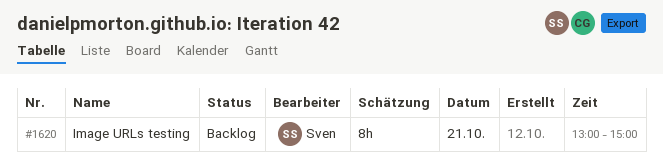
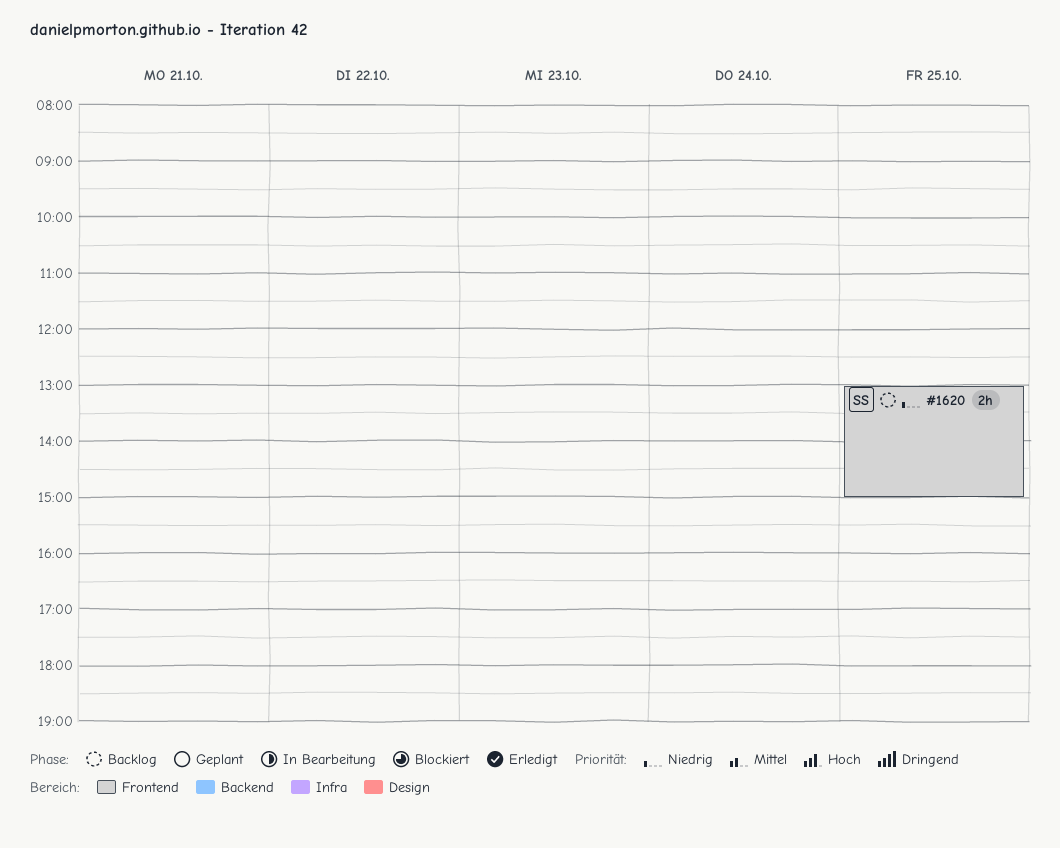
#1620, estimate: 8h -> 2h
#1620, day: Oct 21 -> Oct 25

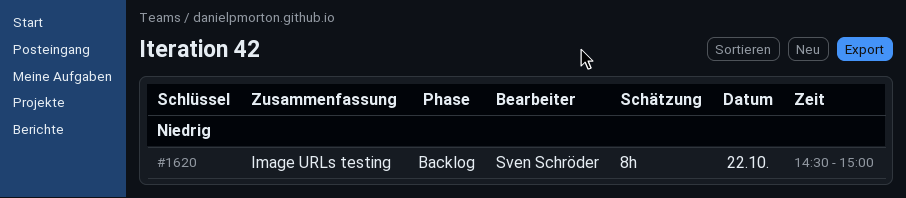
#1620, estimate: 2h -> 8h
#1620, day: Oct 25 -> Oct 22
#1620, begins: 13:00 -> 14:30

